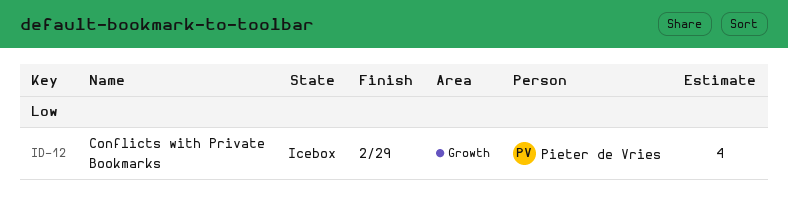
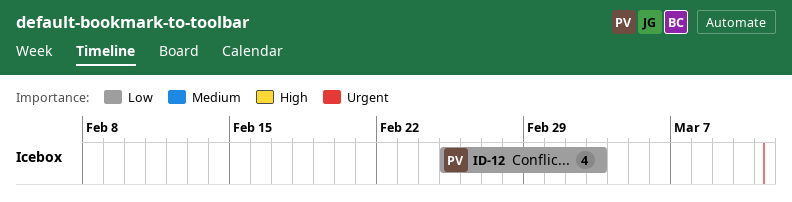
ID-12, due: Feb 29 -> Mar 3

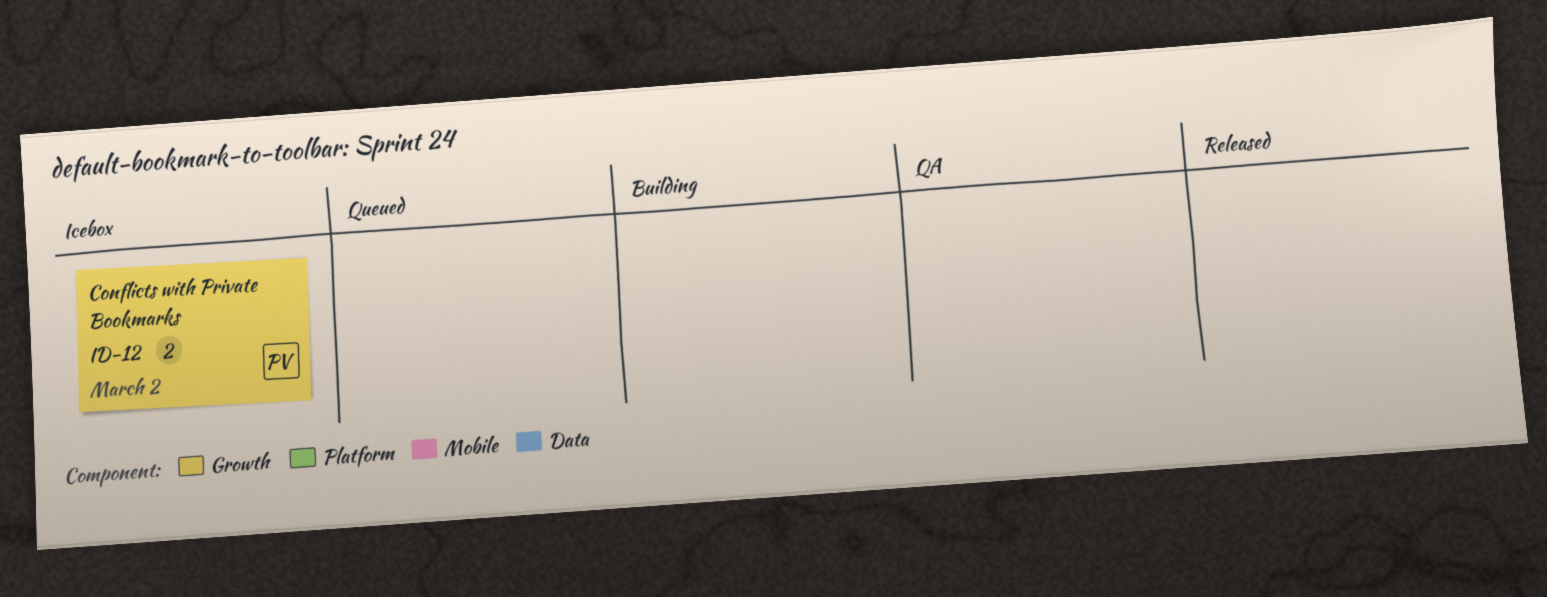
ID-12, estimate: 4 -> 2
ID-12, due: Mar 3 -> Mar 2

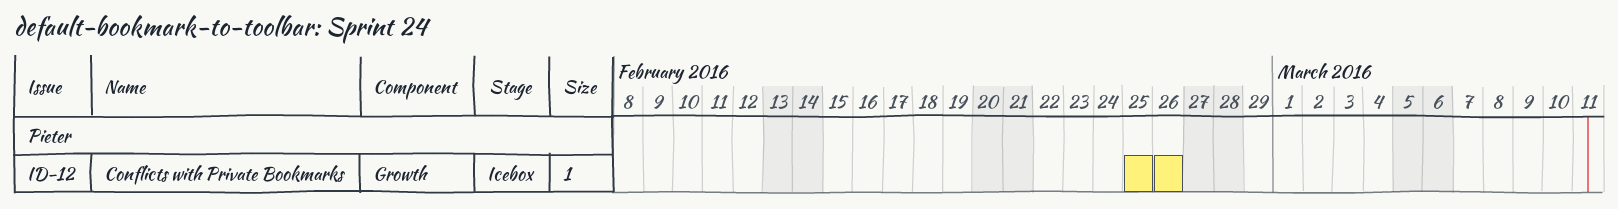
ID-12, estimate: 2 -> 1
ID-12, due: Mar 2 -> Feb 26

